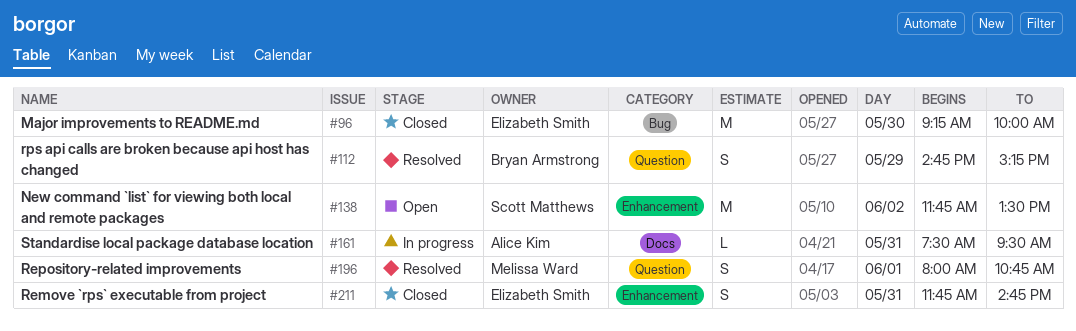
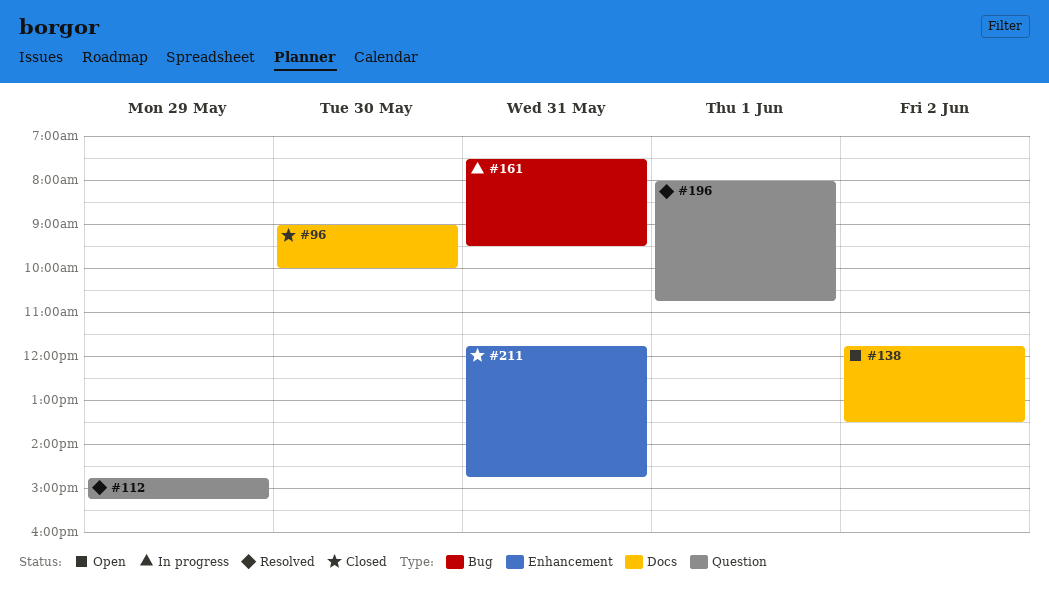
#96, label: Bug -> Docs
#96, begins: 09:15 -> 09:00
#138, label: Enhancement -> Docs
#161, label: Docs -> Bug

